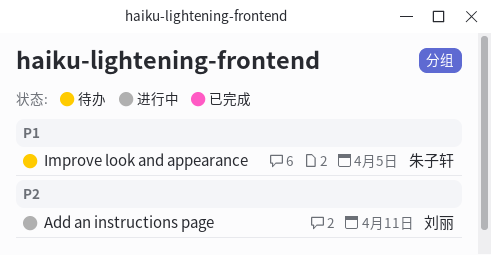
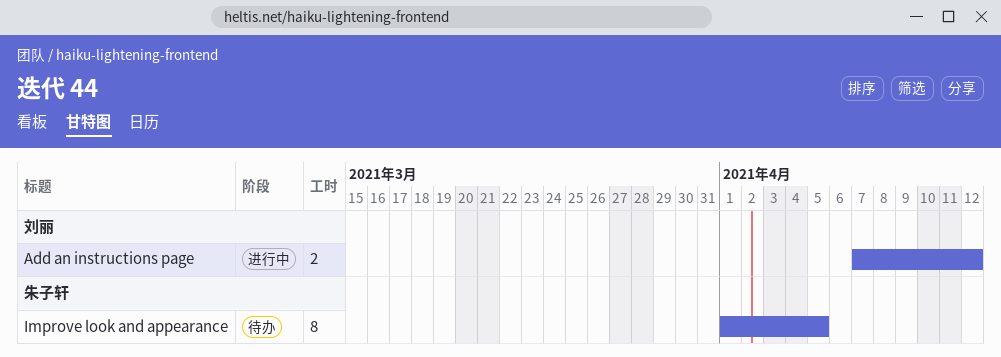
Add an instructions page, due: Apr 11 -> Apr 12

